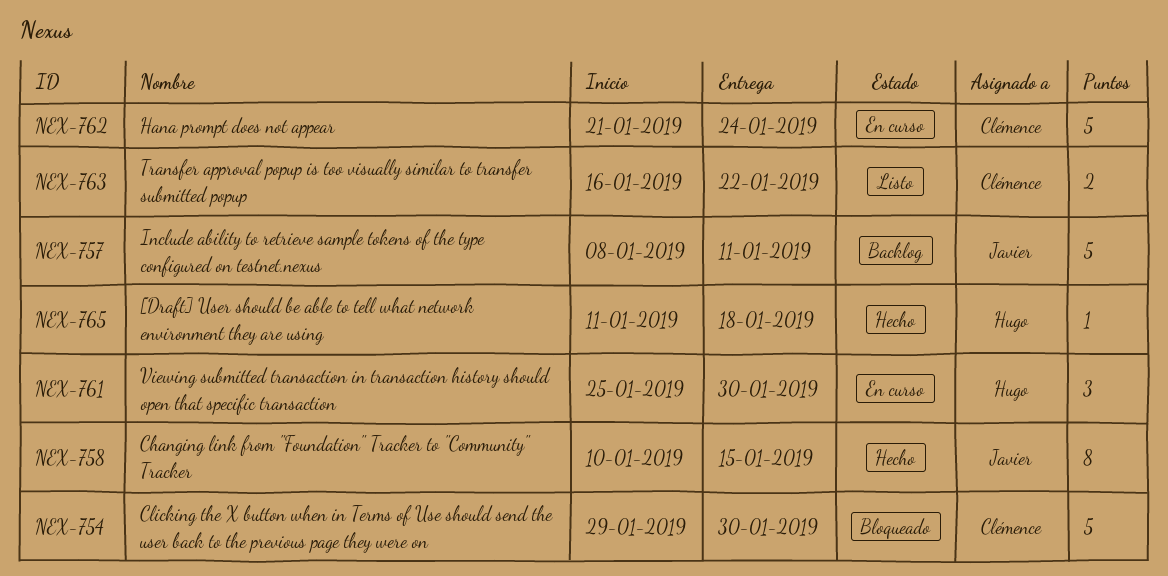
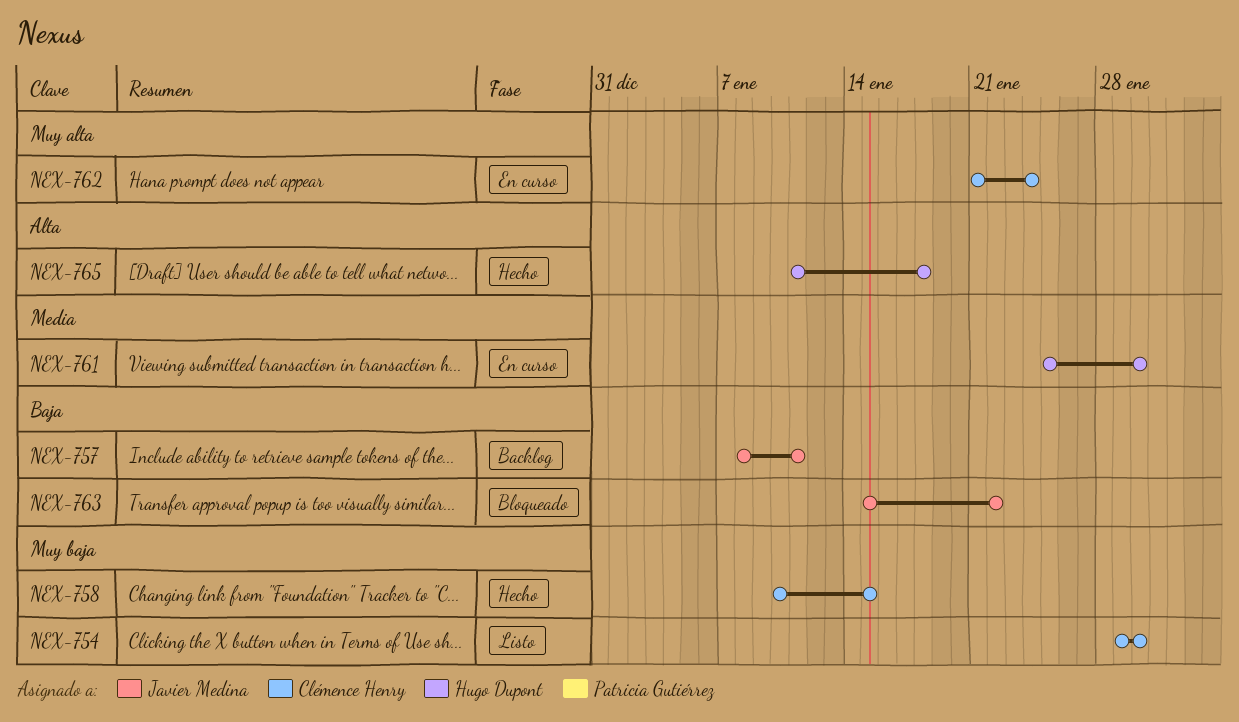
NEX-754, status: Bloqueado -> Listo
NEX-758, owner: Javier Medina -> Clémence Henry
NEX-763, status: Listo -> Bloqueado
NEX-763, owner: Clémence Henry -> Javier Medina
NEX-763, start: Jan 16 -> Jan 15

